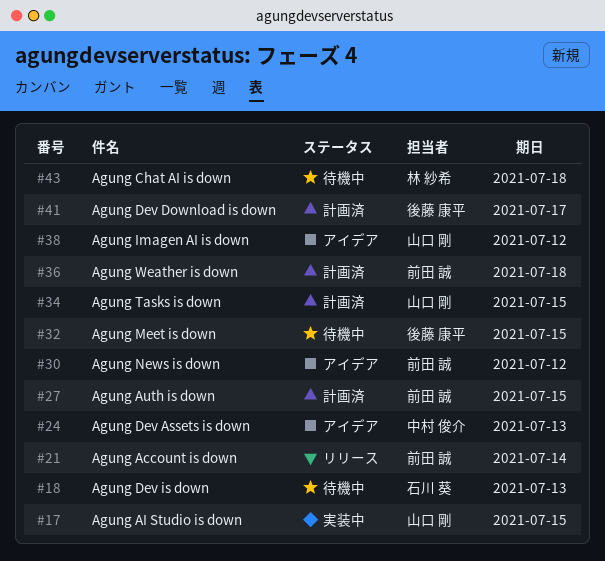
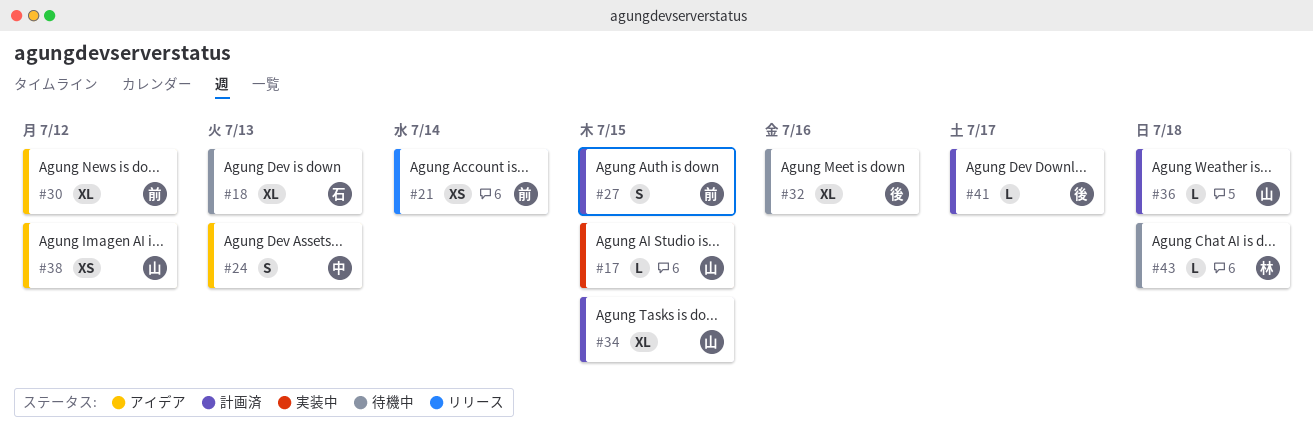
#32, due: Jul 15 -> Jul 16
#36, owner: 前田 誠 -> 山口 剛

